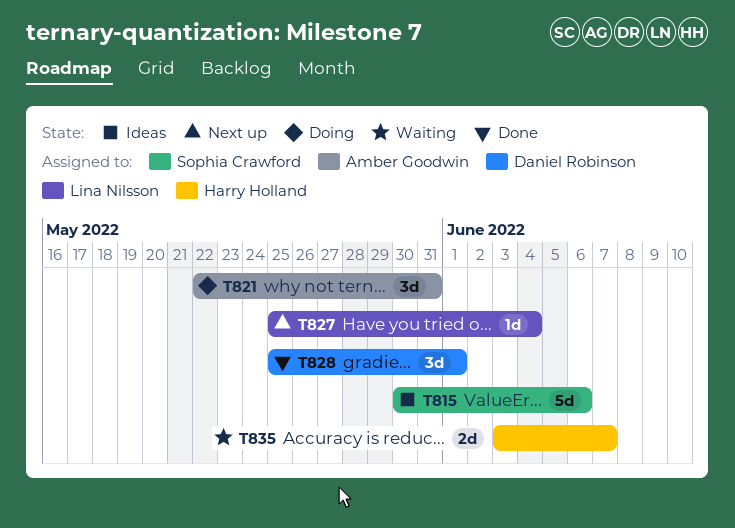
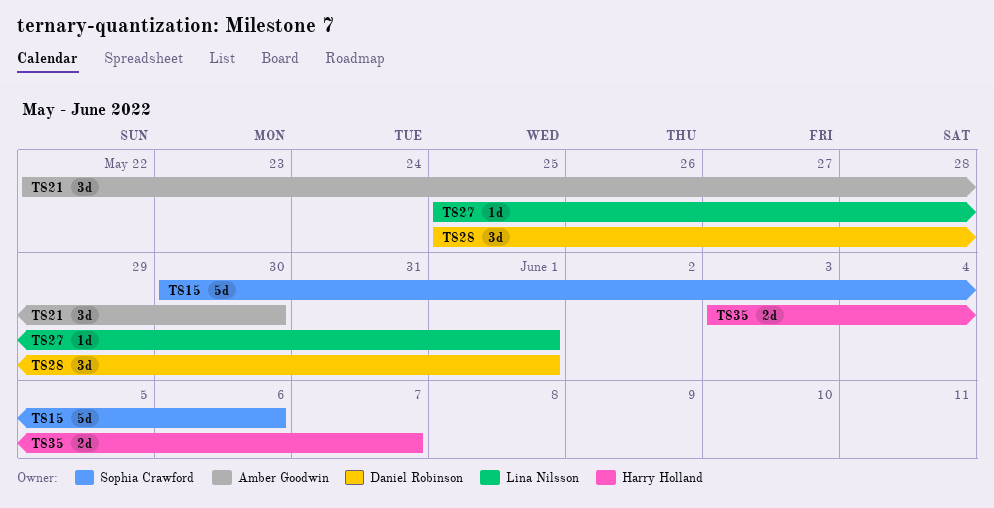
T821, due: May 31 -> May 30
T827, due: Jun 4 -> Jun 1

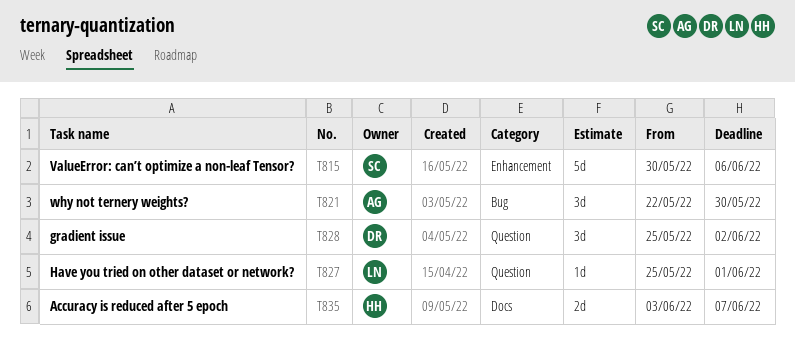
T828, due: Jun 1 -> Jun 2

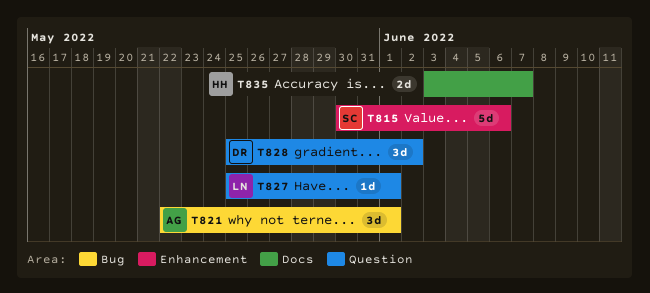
T821, due: May 30 -> Jun 1

